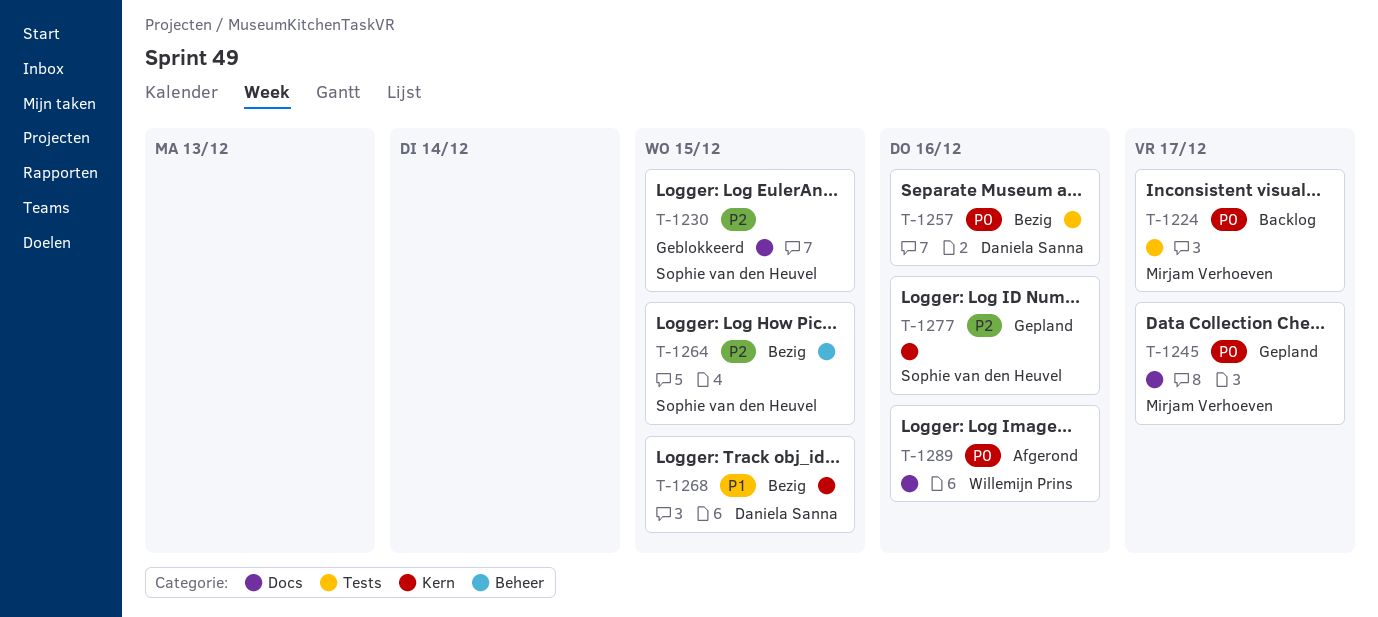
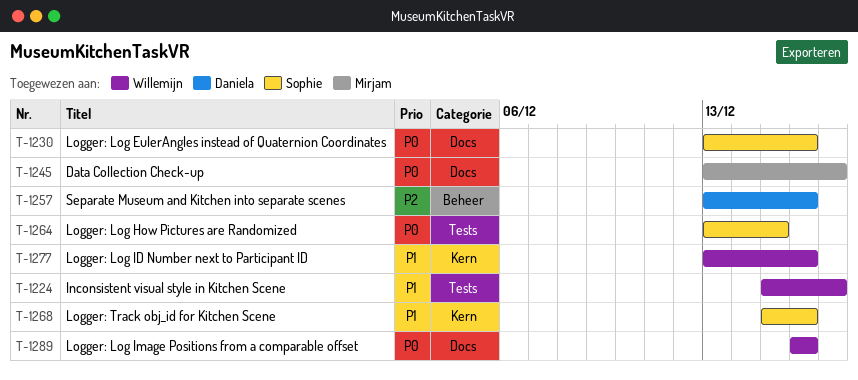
T-1224, owner: Mirjam Verhoeven -> Willemijn Prins
T-1224, priority: P0 -> P1
T-1230, priority: P2 -> P0
T-1230, due: Dec 15 -> Dec 16
T-1257, priority: P0 -> P2
T-1257, label: Tests -> Beheer
T-1264, priority: P2 -> P0
T-1264, label: Beheer -> Tests
T-1268, owner: Daniela Sanna -> Sophie van den Heuvel
T-1268, due: Dec 15 -> Dec 16
T-1277, owner: Sophie van den Heuvel -> Willemijn Prins
T-1277, priority: P2 -> P1

